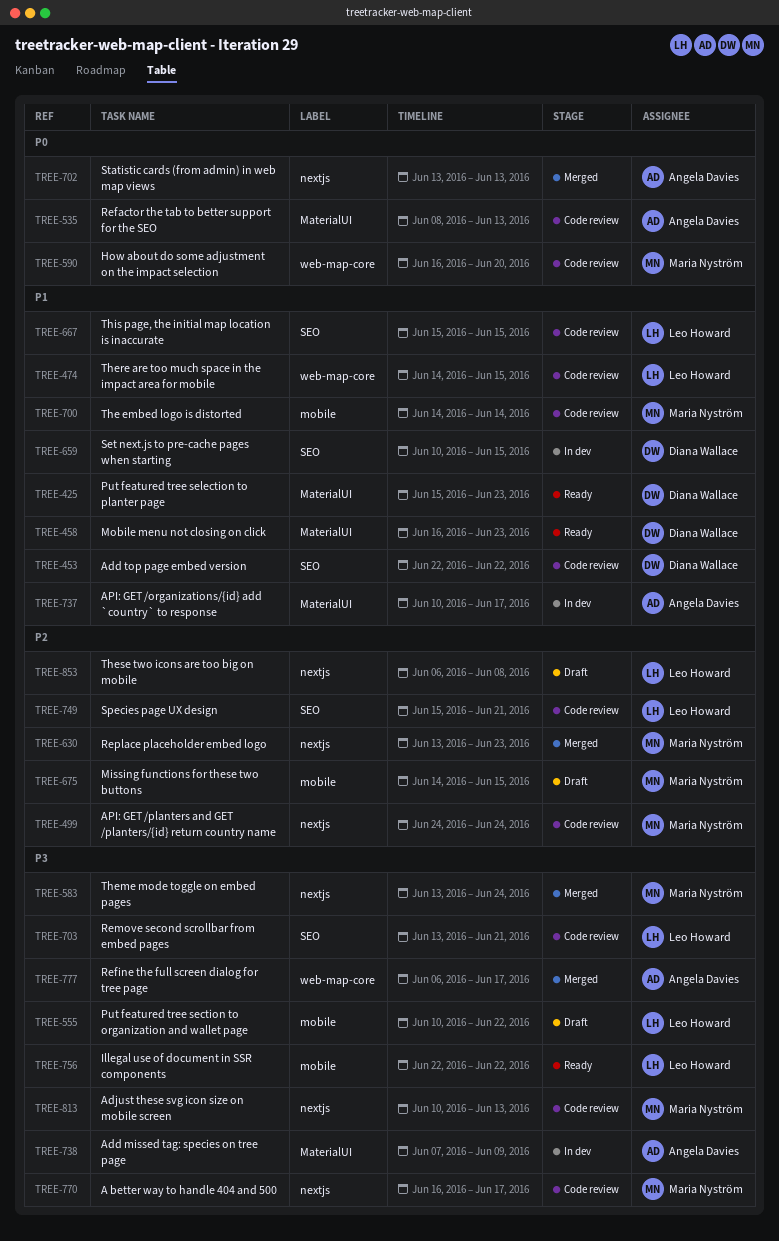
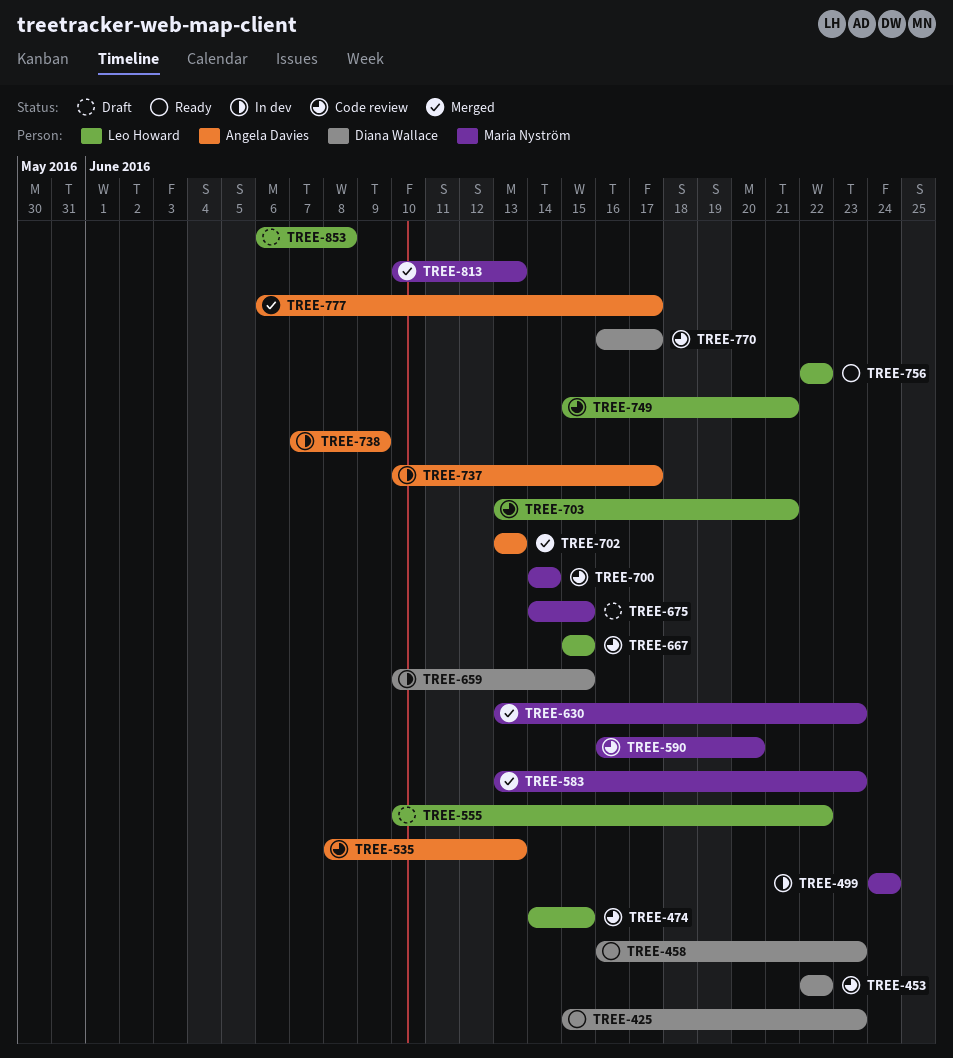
TREE-499, status: Code review -> In dev
TREE-583, due: Jun 24 -> Jun 23
TREE-770, owner: Maria Nyström -> Diana Wallace
TREE-813, status: Code review -> Merged

